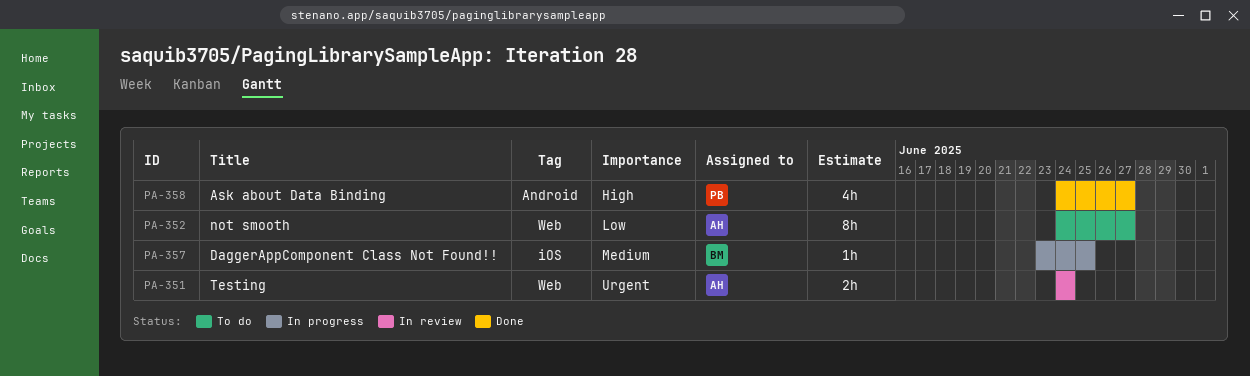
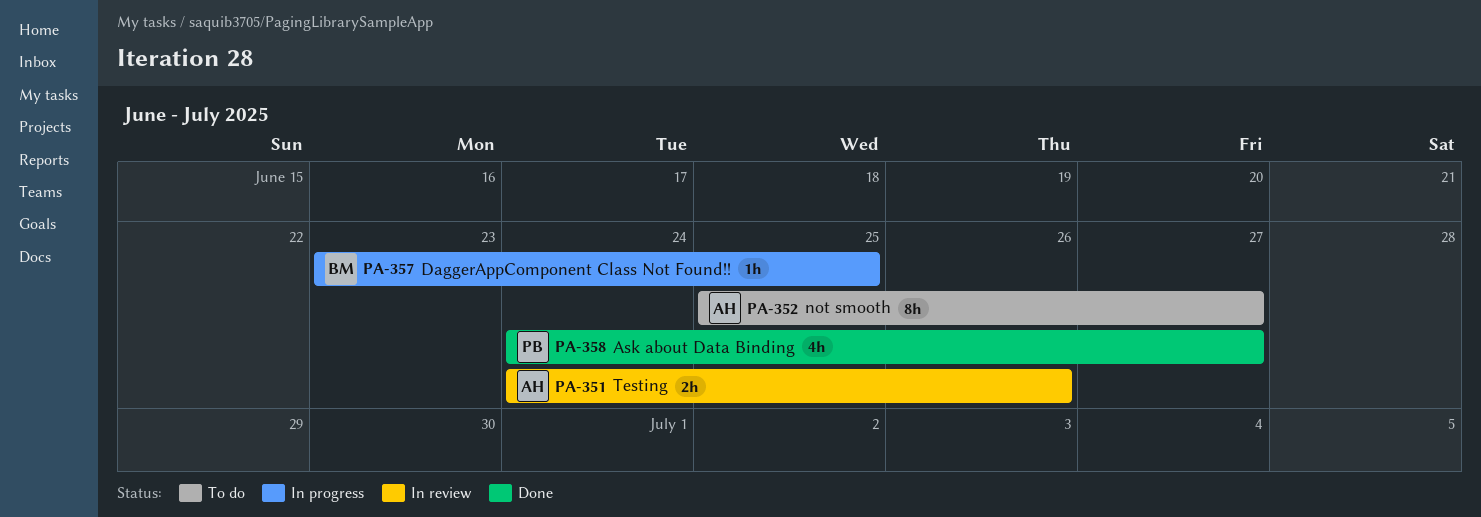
PA-351, due: Jun 24 -> Jun 26
PA-352, start: Jun 24 -> Jun 25

